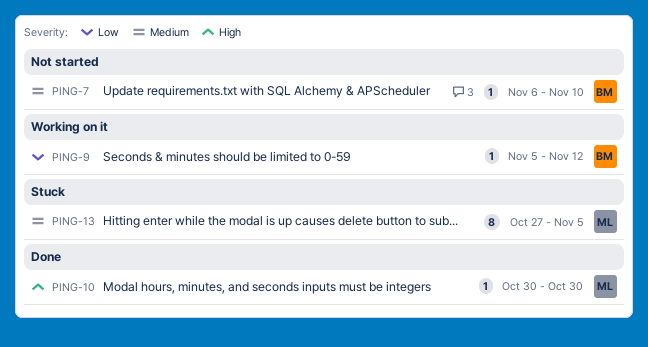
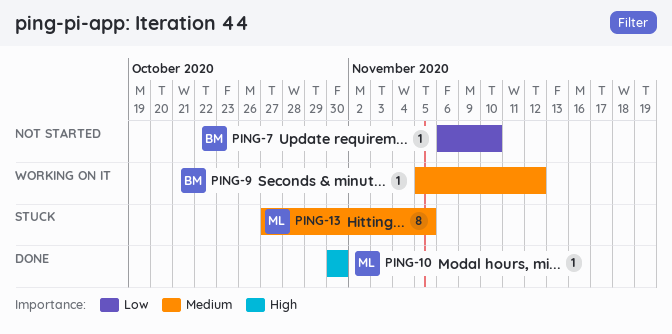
PING-7, priority: Medium -> Low
PING-9, priority: Low -> Medium

